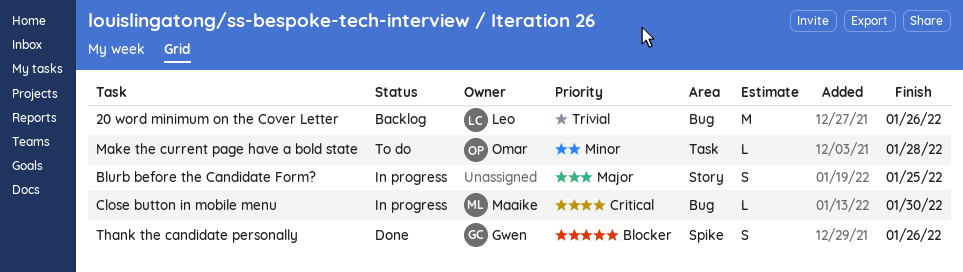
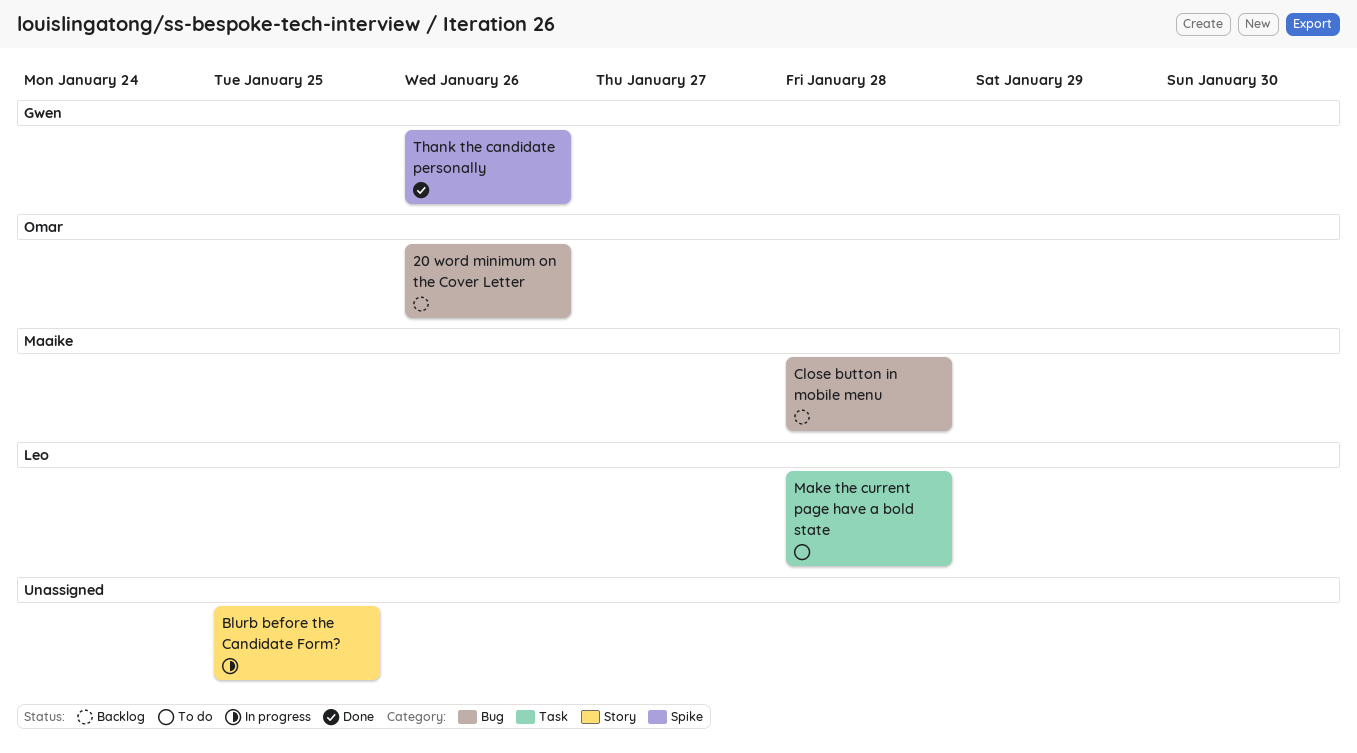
20 word minimum on the Cover Letter, owner: Leo -> Omar
Close button in mobile menu, status: In progress -> Backlog
Close button in mobile menu, due: Jan 30 -> Jan 28
Make the current page have a bold state, owner: Omar -> Leo

